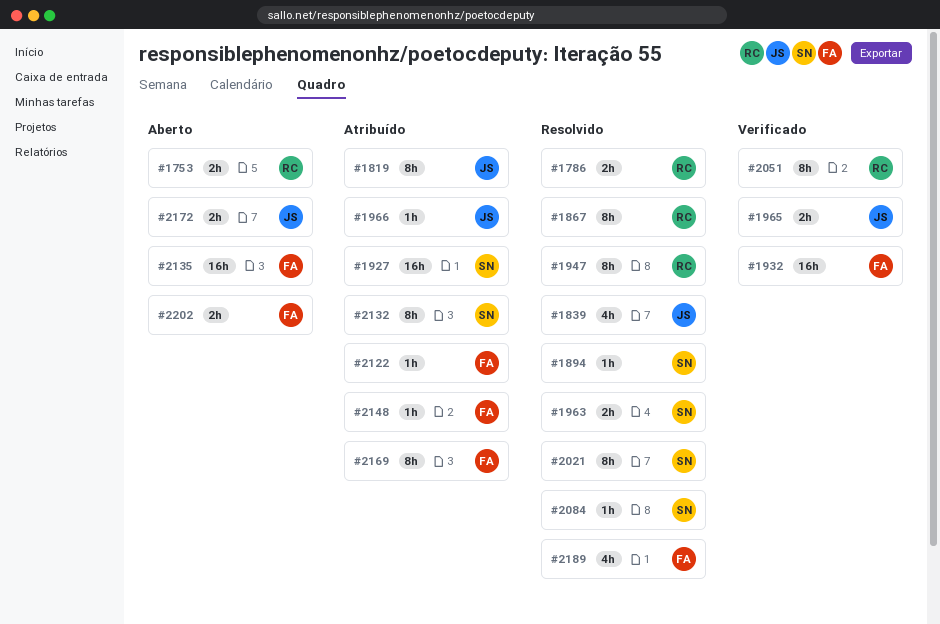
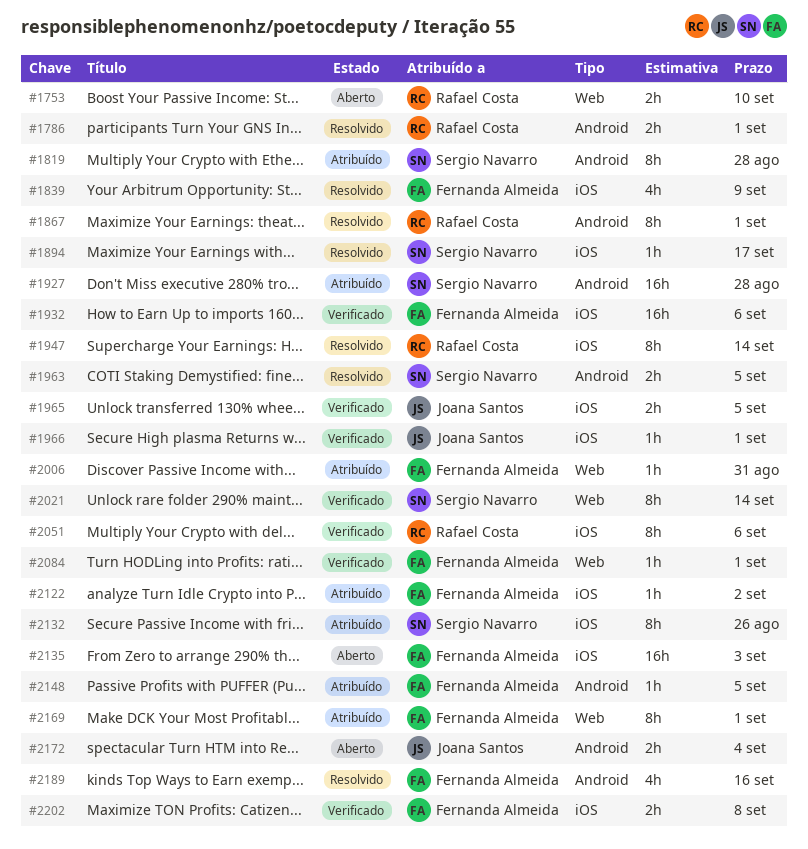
#1819, owner: Joana Santos -> Sergio Navarro
#1839, owner: Joana Santos -> Fernanda Almeida
#1966, status: Atribuído -> Verificado
#2006: none -> present
#2021, status: Resolvido -> Verificado
#2084, status: Resolvido -> Verificado
#2084, owner: Sergio Navarro -> Fernanda Almeida
#2202, status: Aberto -> Verificado

